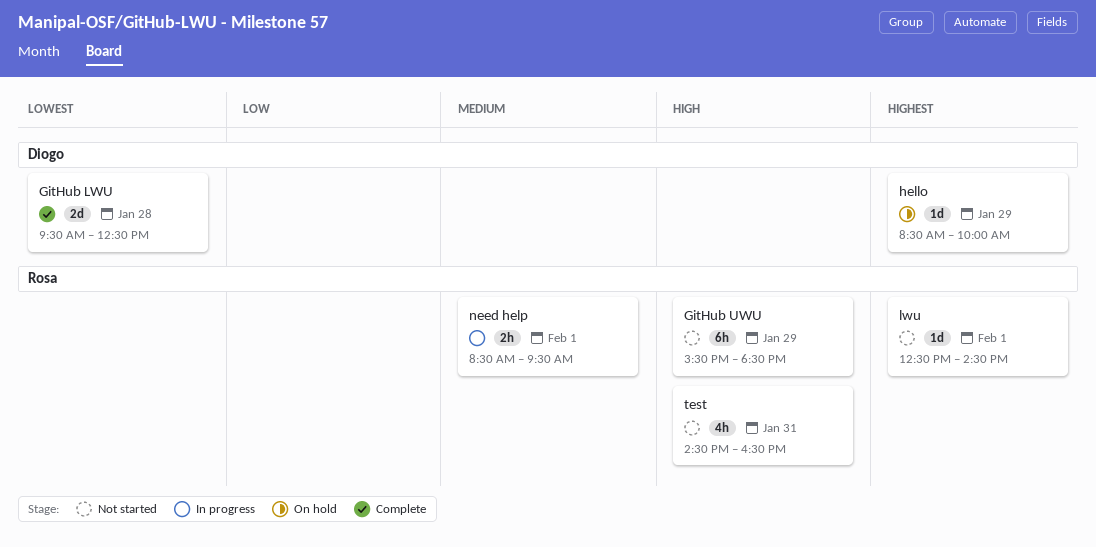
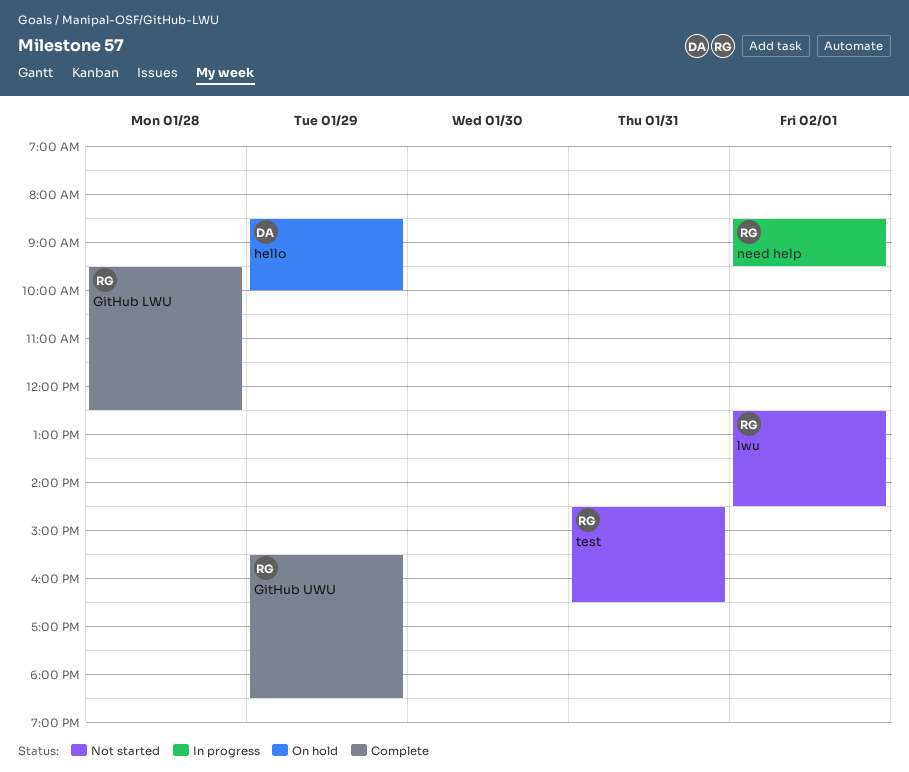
GitHub LWU, owner: Diogo -> Rosa
GitHub UWU, status: Not started -> Complete

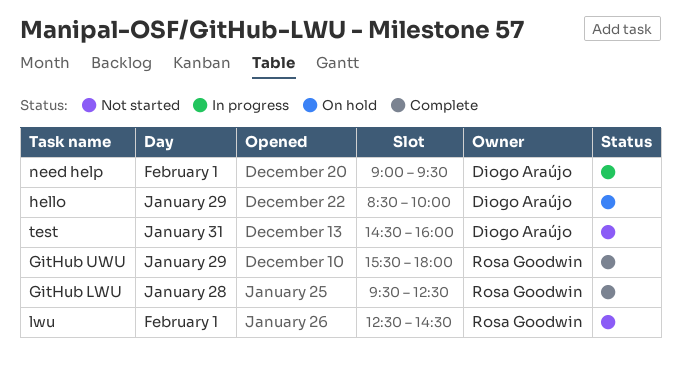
GitHub UWU, ends: 18:30 -> 18:00
need help, owner: Rosa Goodwin -> Diogo Araújo
need help, begins: 08:30 -> 09:00
test, owner: Rosa Goodwin -> Diogo Araújo
test, ends: 16:30 -> 16:00

